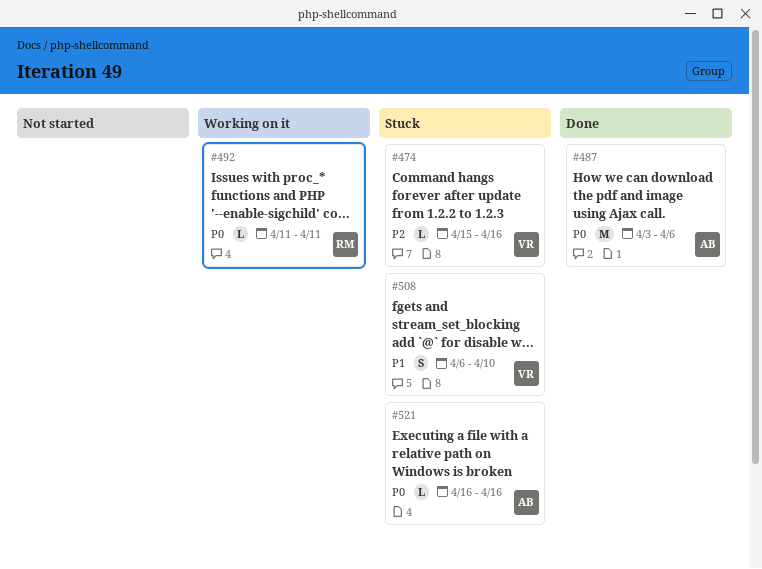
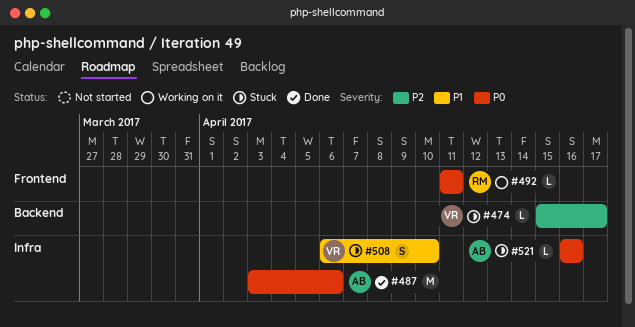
#474, due: Apr 16 -> Apr 17

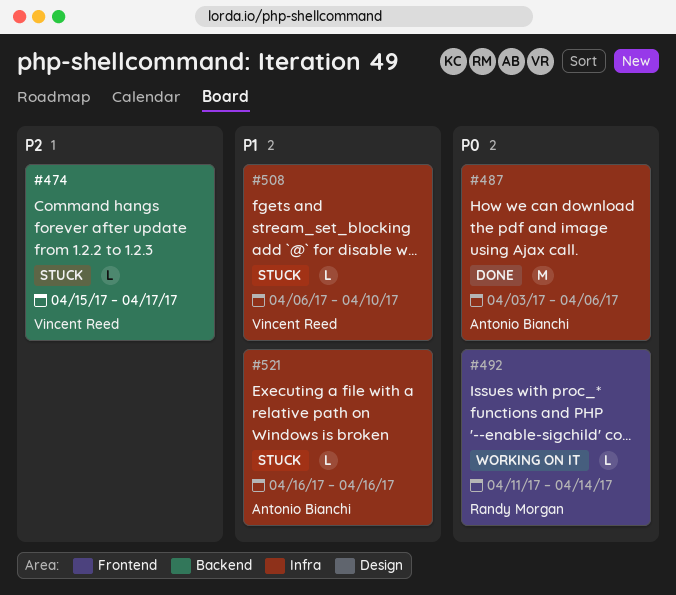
#492, due: Apr 11 -> Apr 14
#508, estimate: S -> L
#521, priority: P0 -> P1

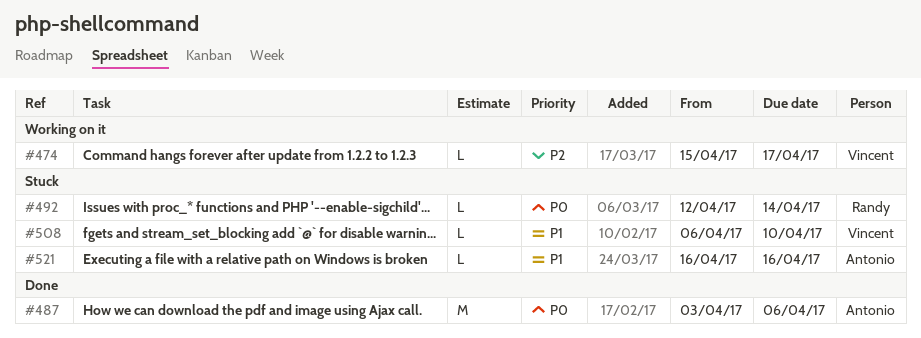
#474, status: Stuck -> Working on it
#492, status: Working on it -> Stuck
#492, start: Apr 11 -> Apr 12

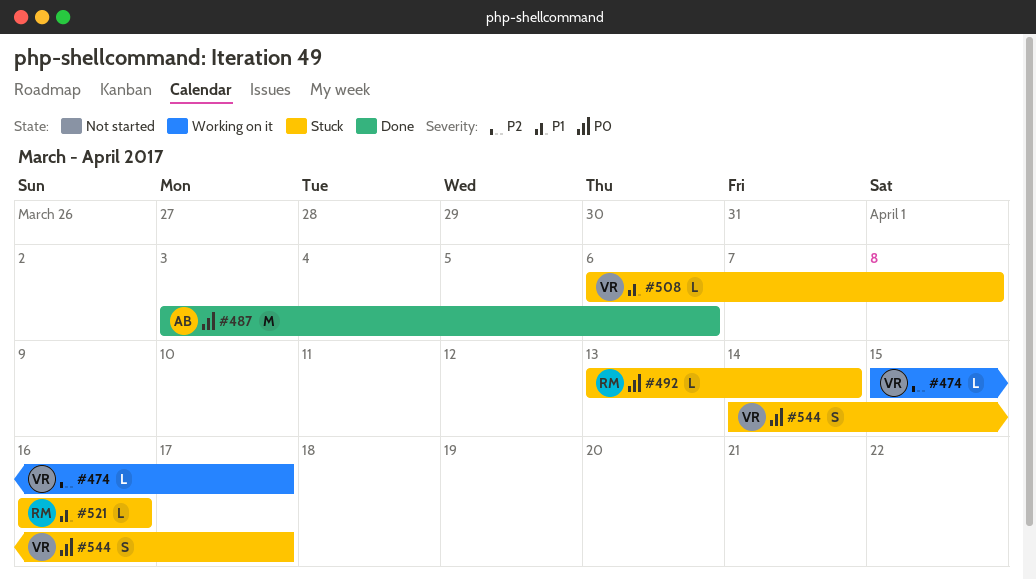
#492, start: Apr 12 -> Apr 13
#508, due: Apr 10 -> Apr 8
#521, owner: Antonio -> Randy
#544: none -> present

